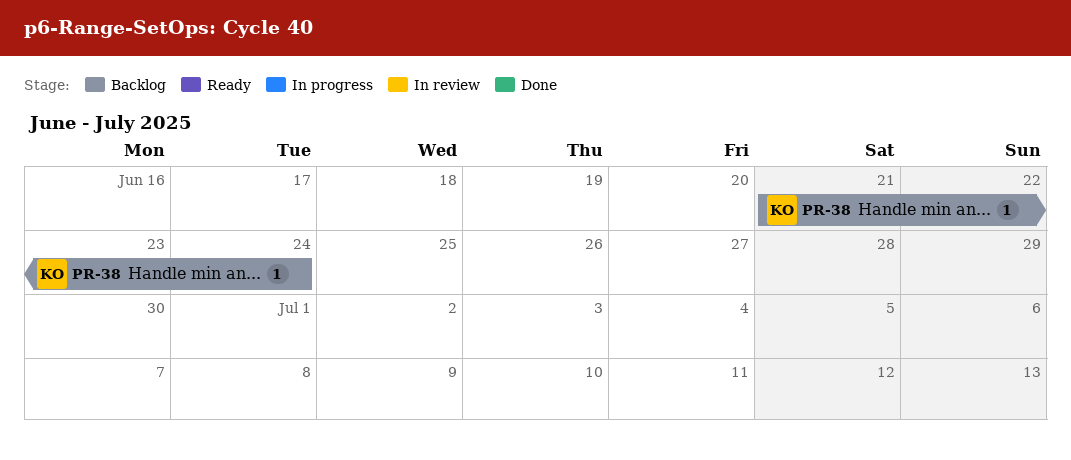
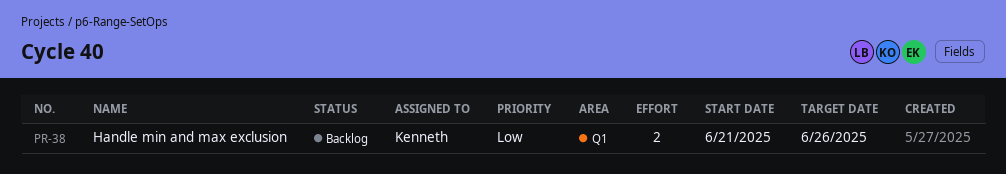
PR-38, estimate: 1 -> 2
PR-38, due: Jun 24 -> Jun 26

